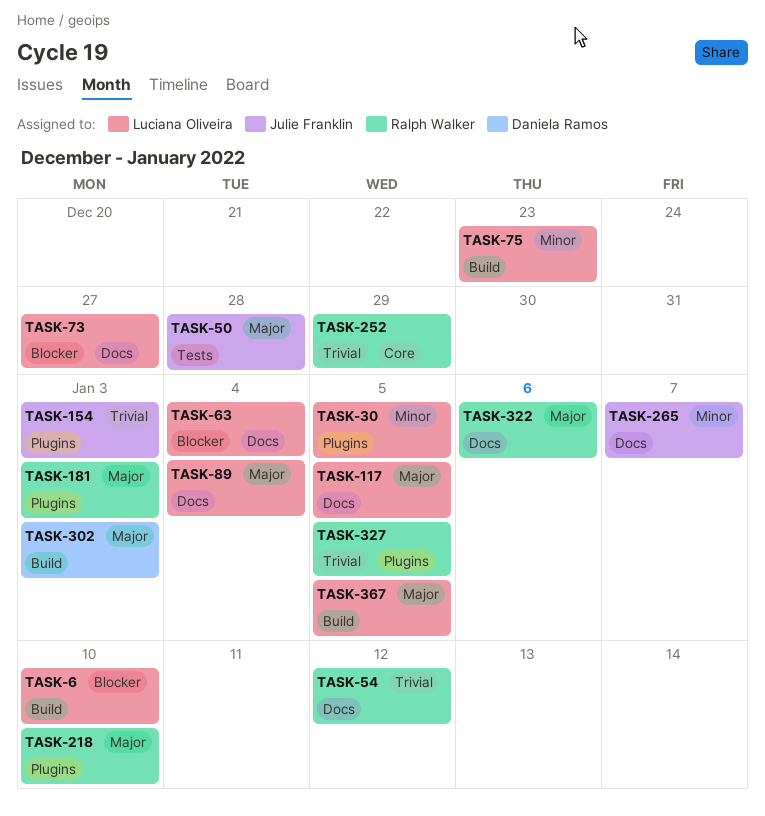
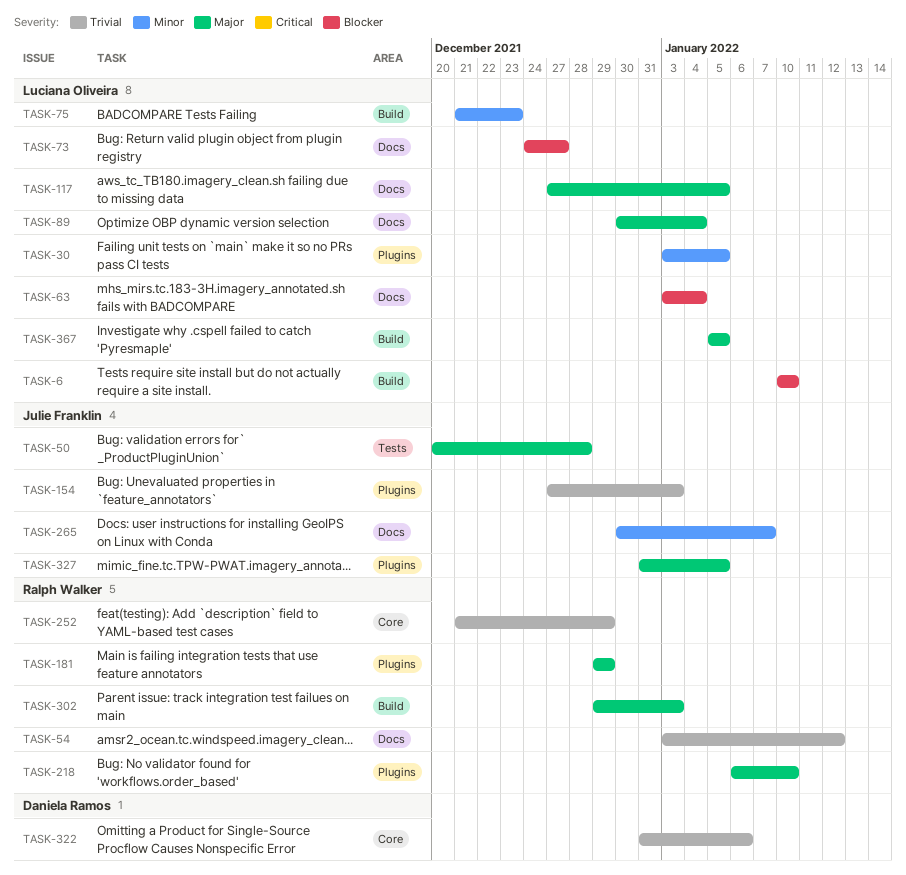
TASK-181, due: Jan 3 -> Dec 29
TASK-302, owner: Daniela Ramos -> Ralph Walker
TASK-322, owner: Ralph Walker -> Daniela Ramos
TASK-322, priority: Major -> Trivial
TASK-322, label: Docs -> Core
TASK-327, owner: Ralph Walker -> Julie Franklin
TASK-327, priority: Trivial -> Major

